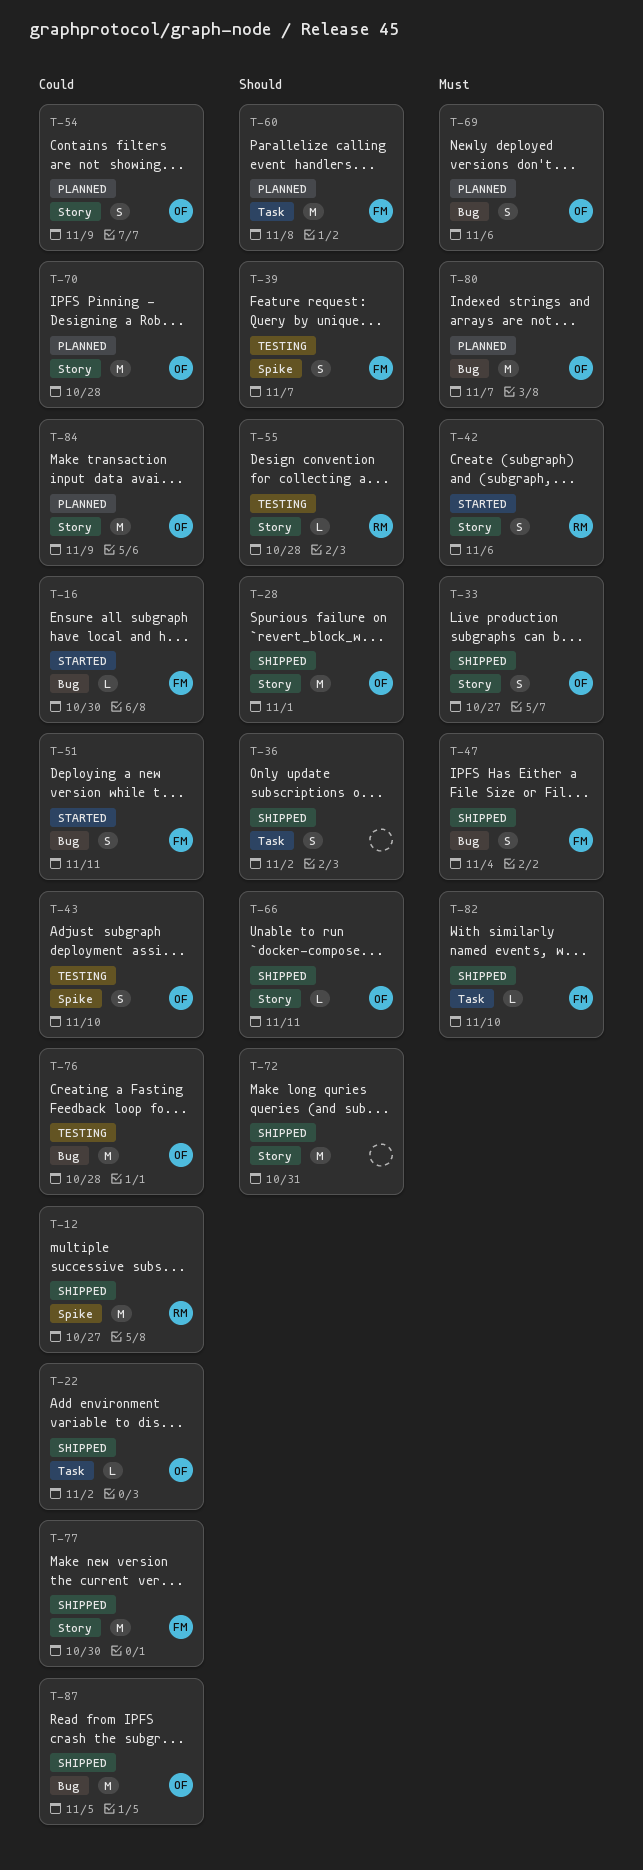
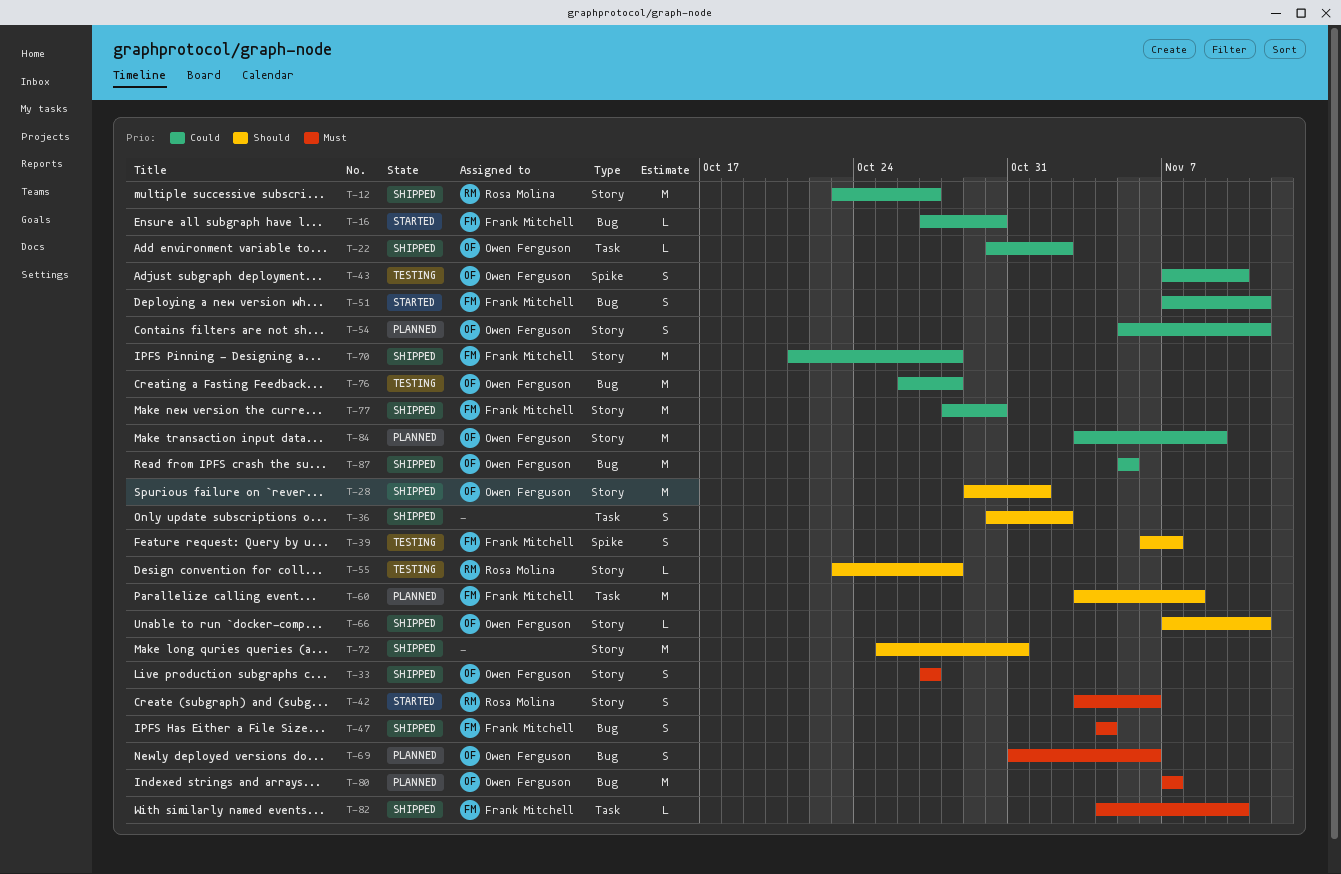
T-12, label: Spike -> Story
T-54, due: Nov 9 -> Nov 11
T-70, status: Planned -> Shipped
T-70, owner: Owen Ferguson -> Frank Mitchell

